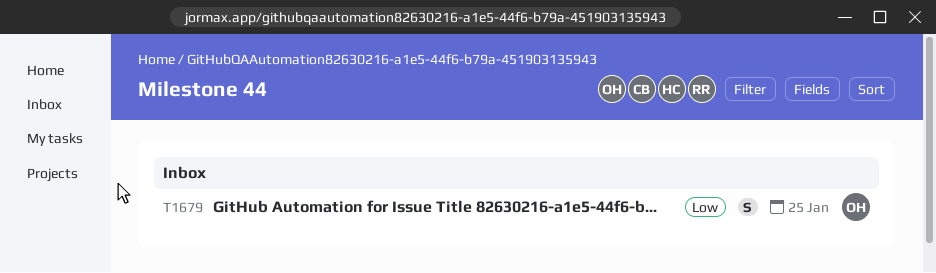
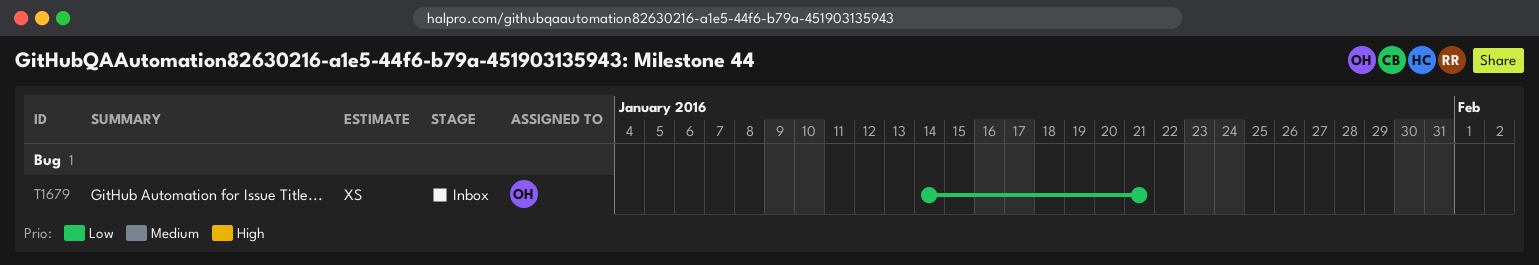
T1679, estimate: S -> XS
T1679, due: Jan 25 -> Jan 21

